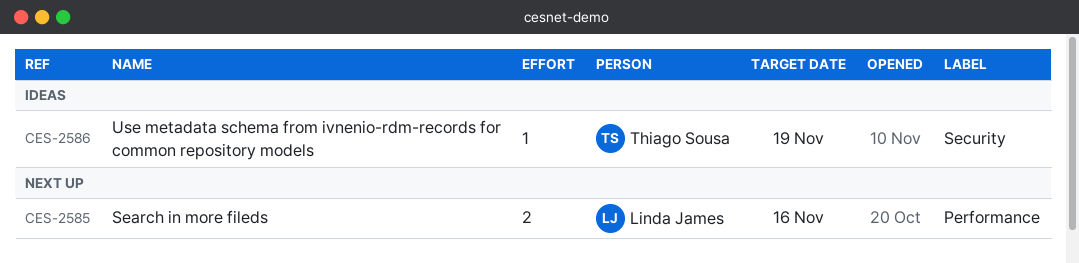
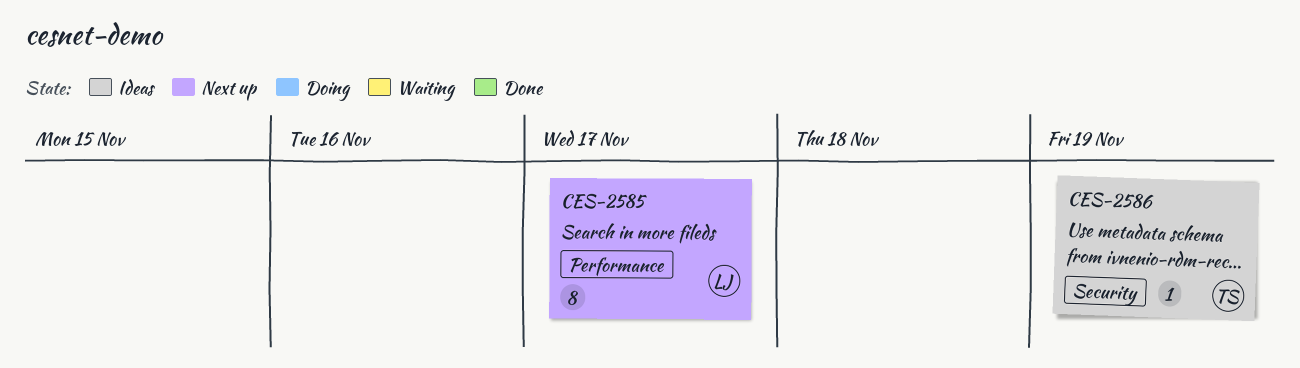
CES-2585, estimate: 2 -> 8
CES-2585, due: Nov 16 -> Nov 17

